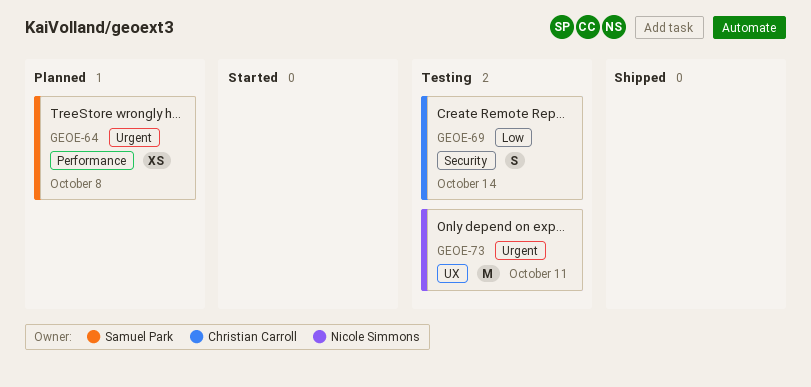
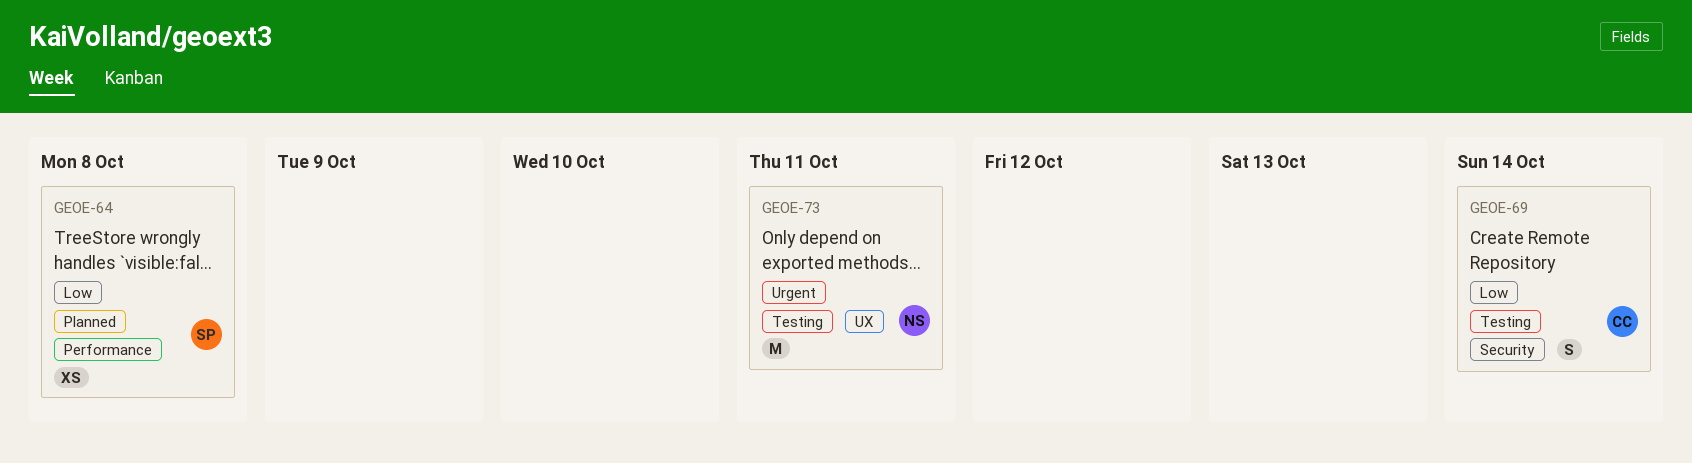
GEOE-64, priority: Urgent -> Low

